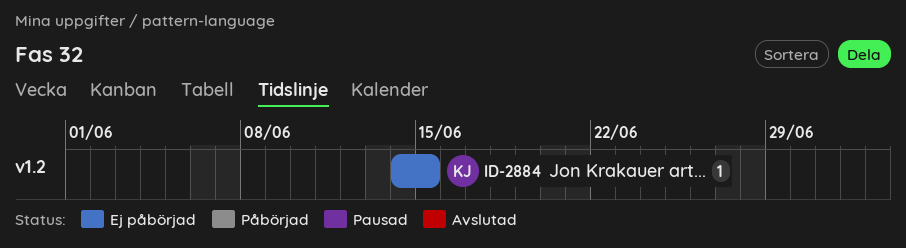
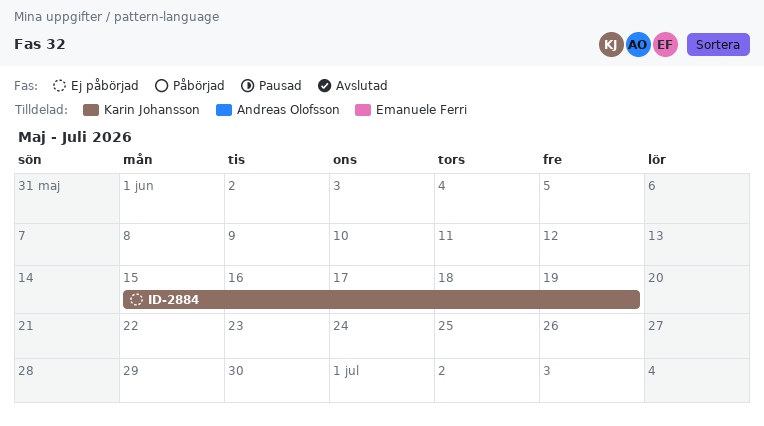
ID-2884, start: Jun 14 -> Jun 15
ID-2884, due: Jun 15 -> Jun 19

